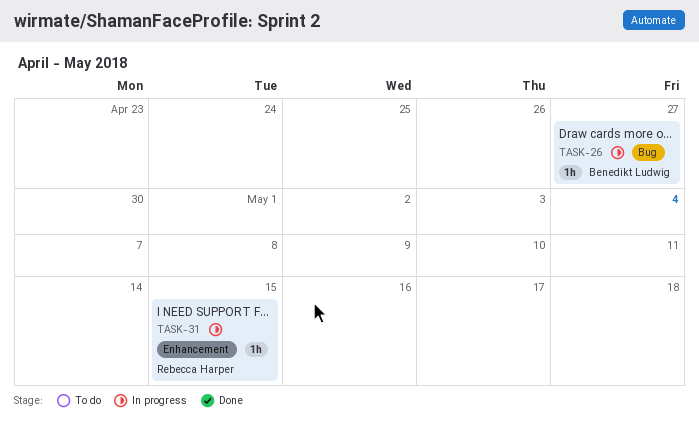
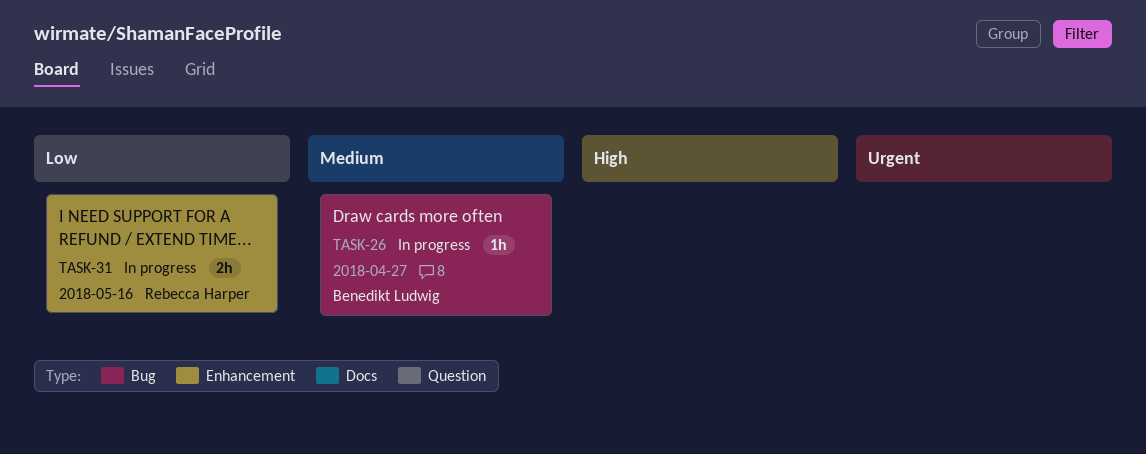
TASK-31, estimate: 1h -> 2h
TASK-31, due: May 15 -> May 16

